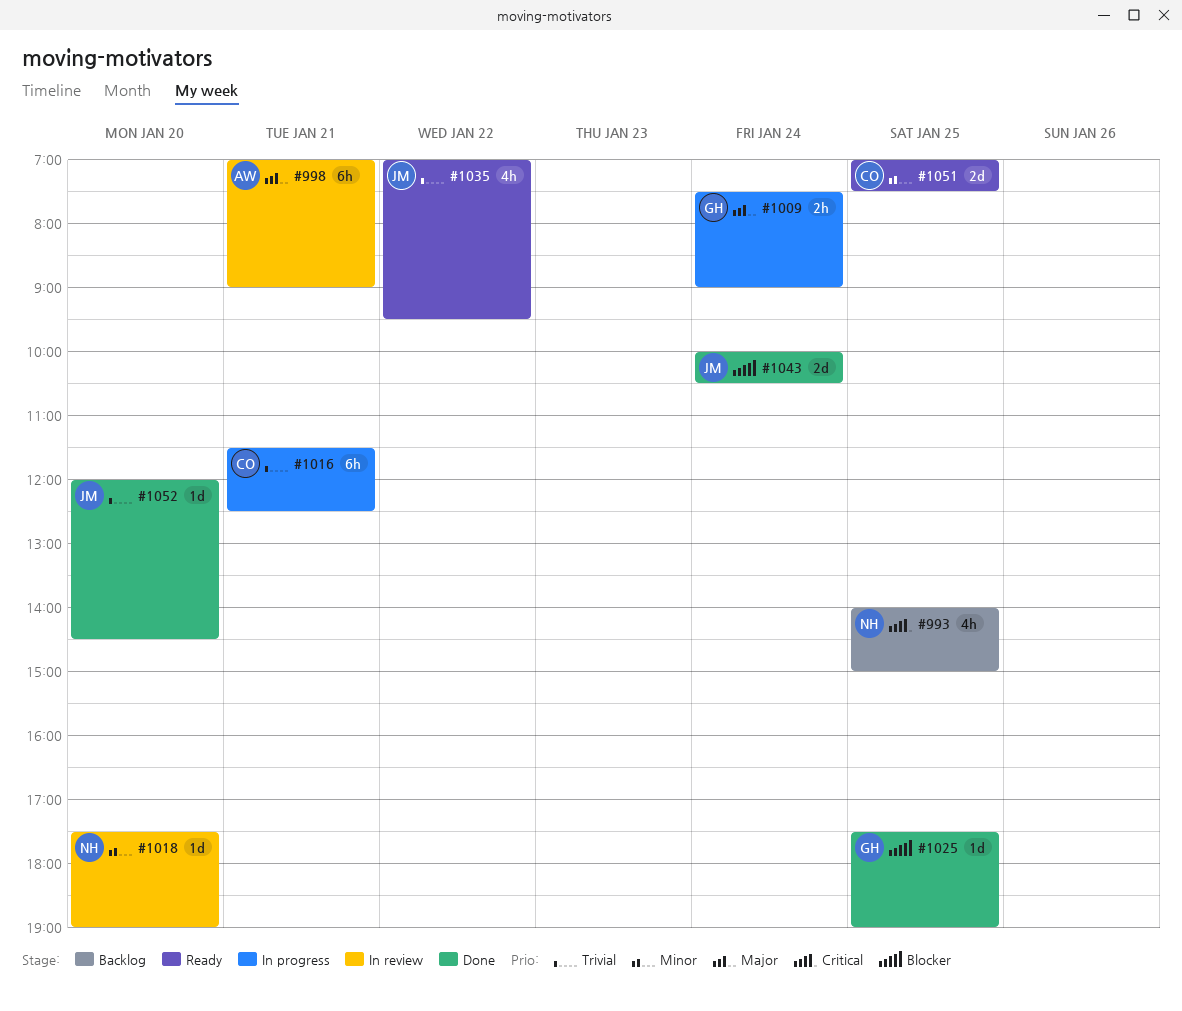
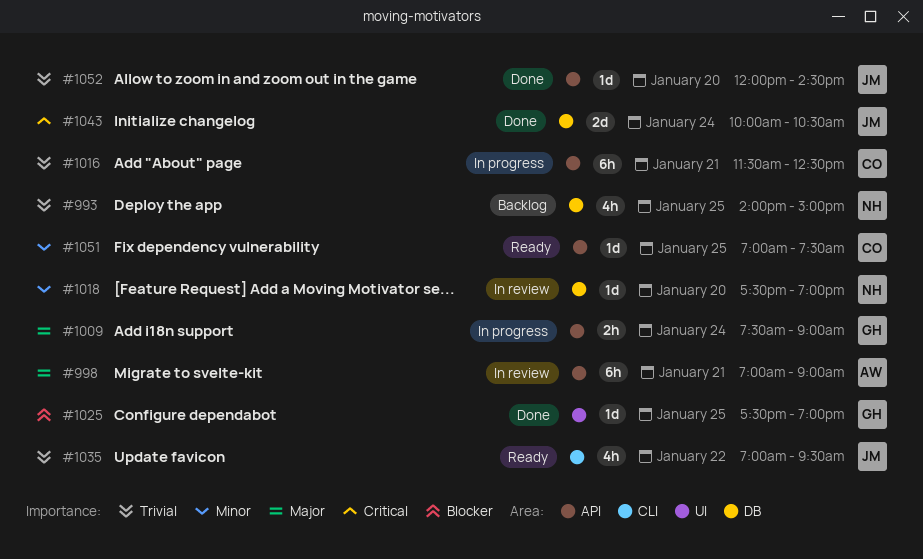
#993, priority: Critical -> Trivial
#1043, priority: Blocker -> Critical
#1051, estimate: 2d -> 1d

